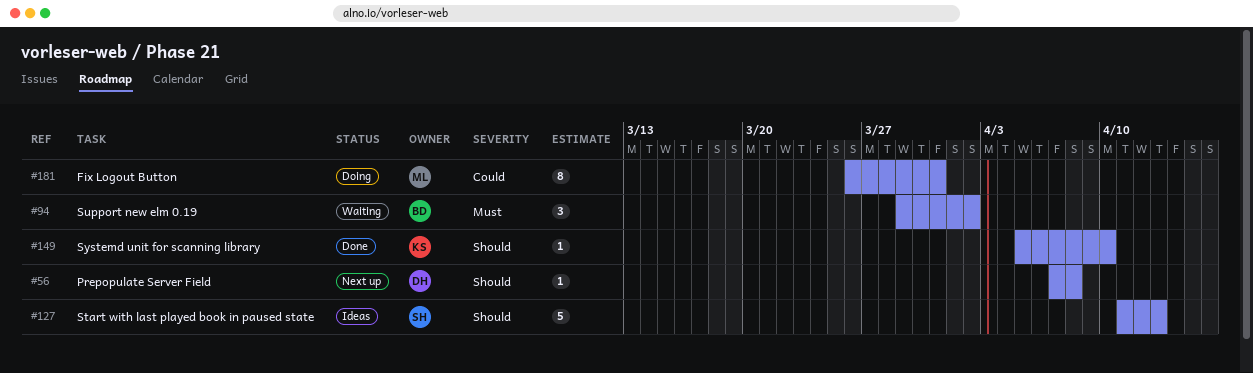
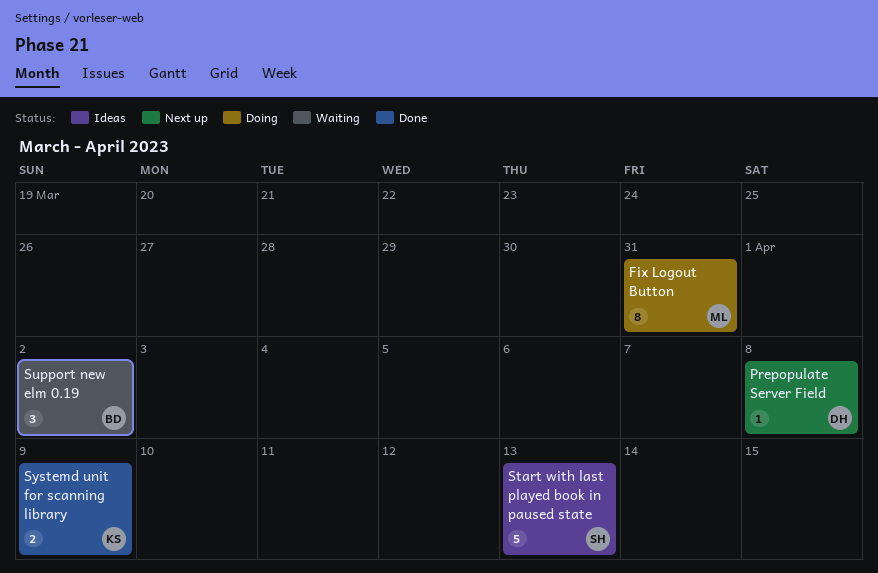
Systemd unit for scanning library, estimate: 1 -> 2
Systemd unit for scanning library, due: Apr 10 -> Apr 9

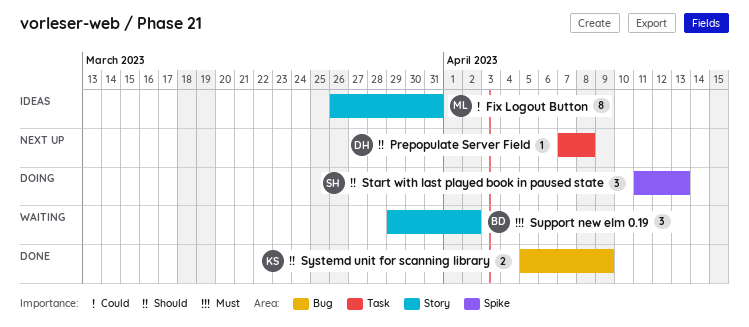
Fix Logout Button, status: Doing -> Ideas
Start with last played book in paused state, status: Ideas -> Doing
Start with last played book in paused state, estimate: 5 -> 3

